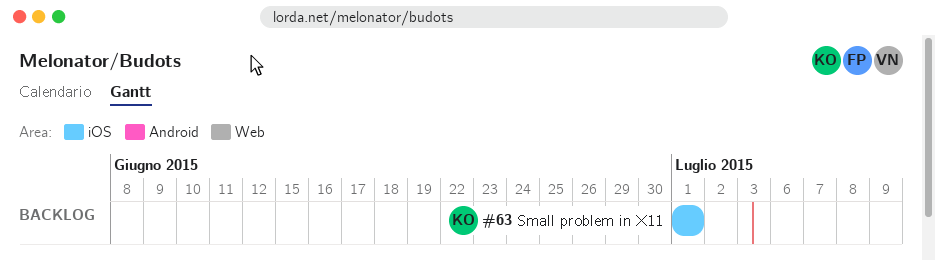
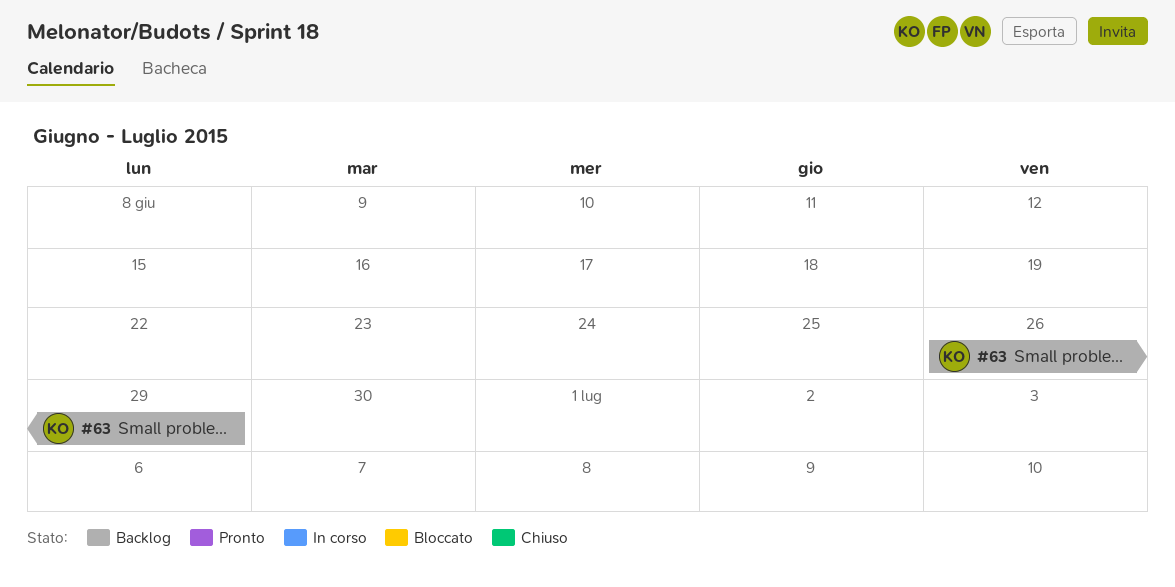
#63, start: Jul 1 -> Jun 26
#63, due: Jul 1 -> Jun 29

